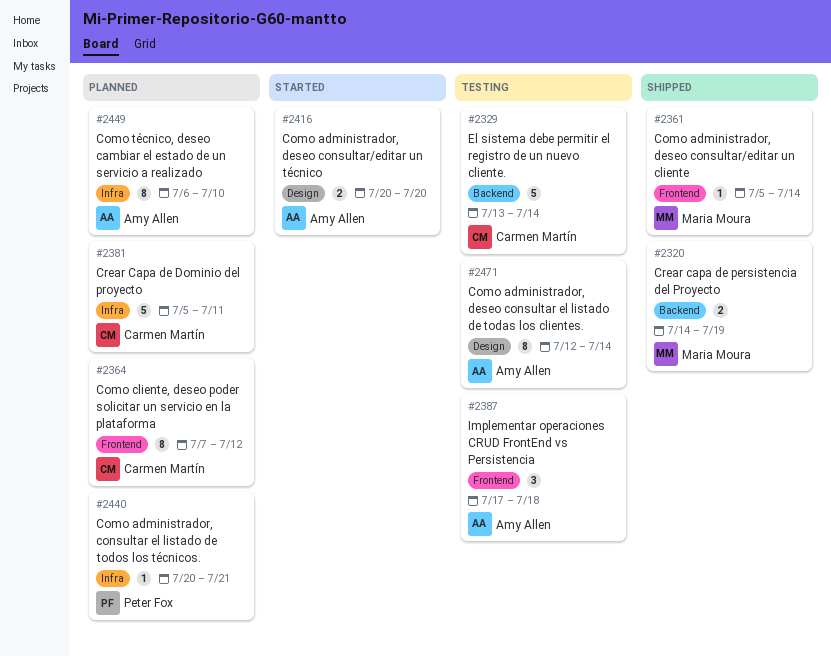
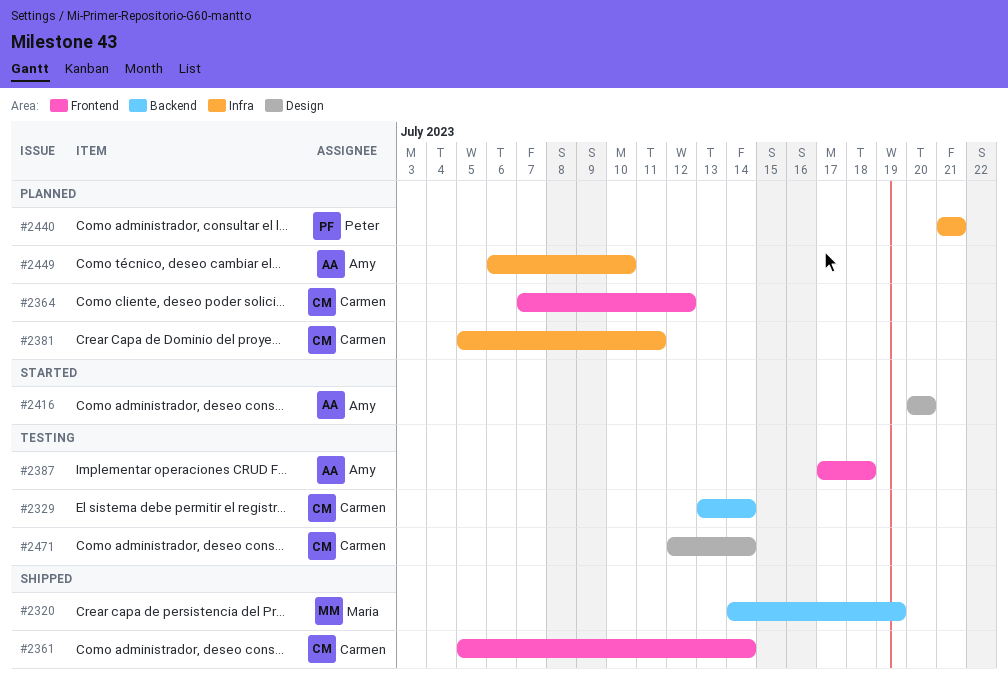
#2361, owner: Maria Moura -> Carmen Martín
#2440, start: Jul 20 -> Jul 21
#2471, owner: Amy Allen -> Carmen Martín

